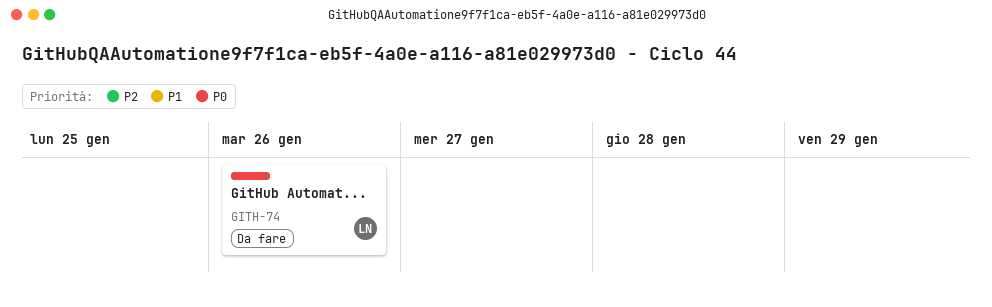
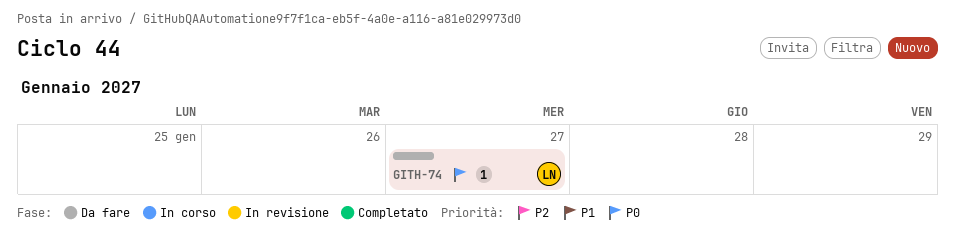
GITH-74, due: Jan 26 -> Jan 27

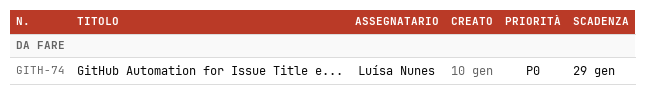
GITH-74, due: Jan 27 -> Jan 29

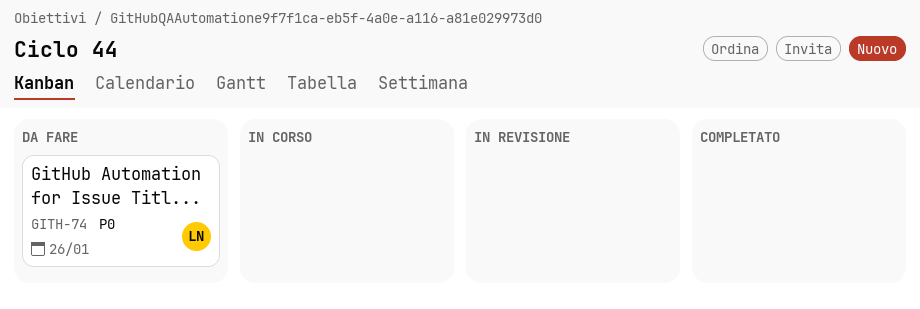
GITH-74, due: Jan 29 -> Jan 26

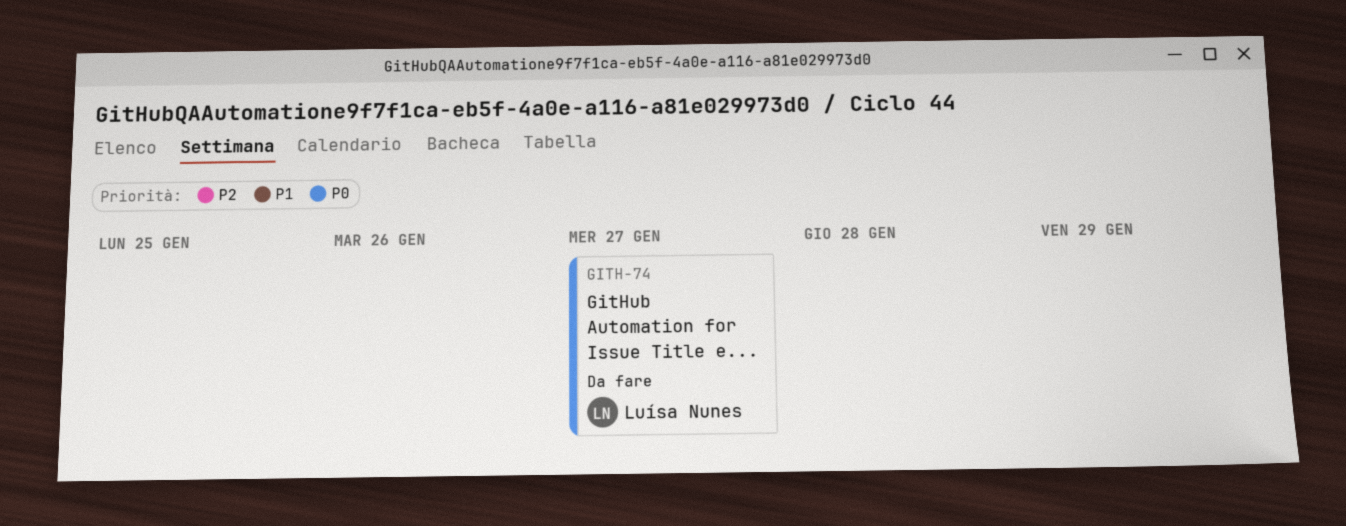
GITH-74, due: Jan 26 -> Jan 27

